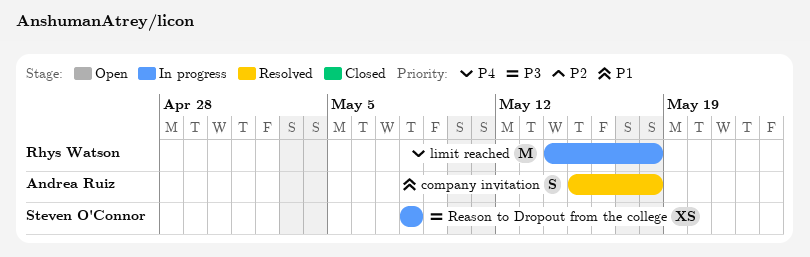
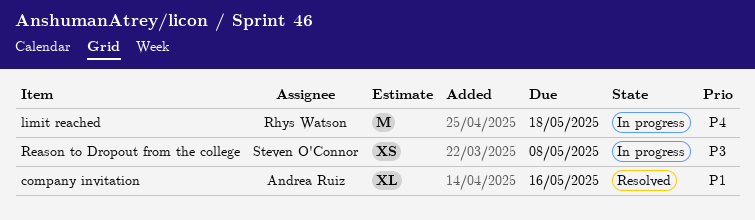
company invitation, estimate: S -> XL
company invitation, due: May 18 -> May 16

